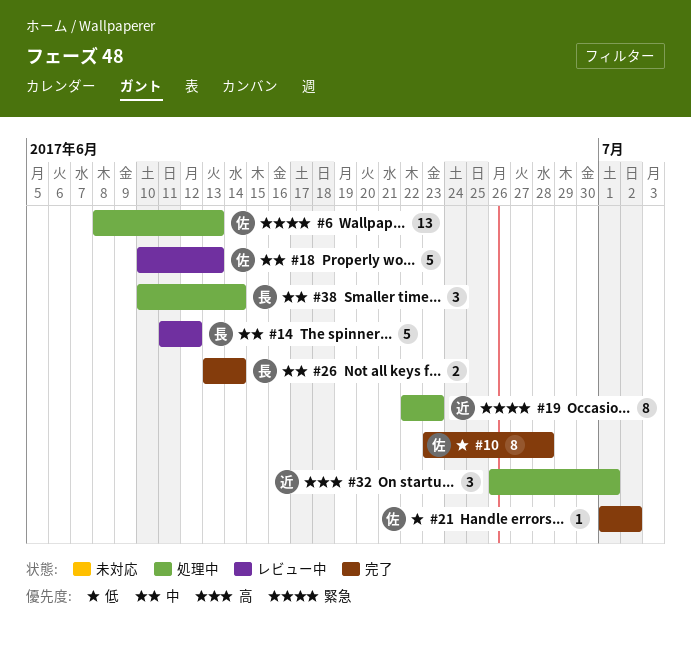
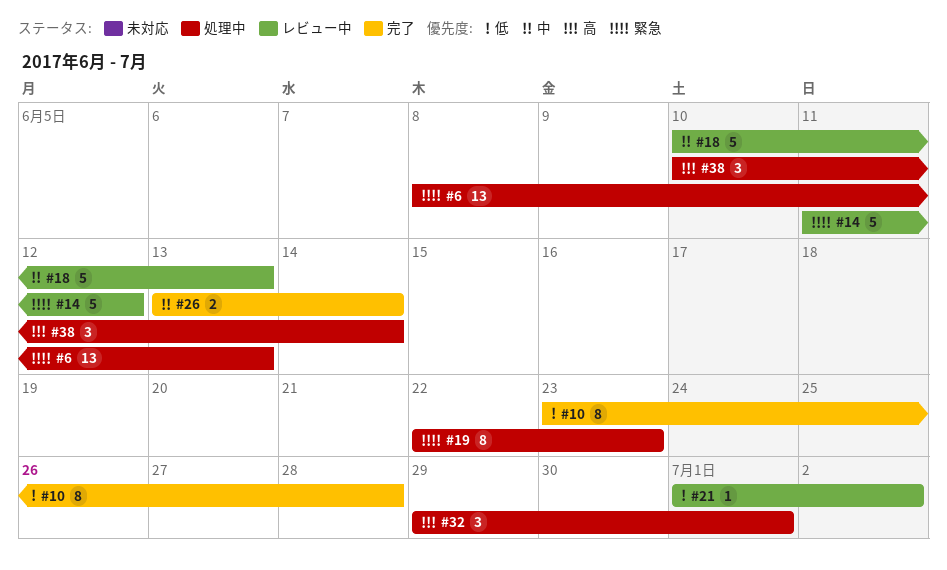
#14, priority: 中 -> 緊急
#21, status: 完了 -> レビュー中
#32, start: Jun 26 -> Jun 29
#38, priority: 中 -> 高

